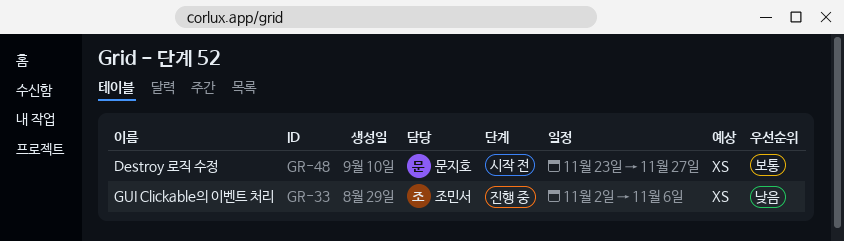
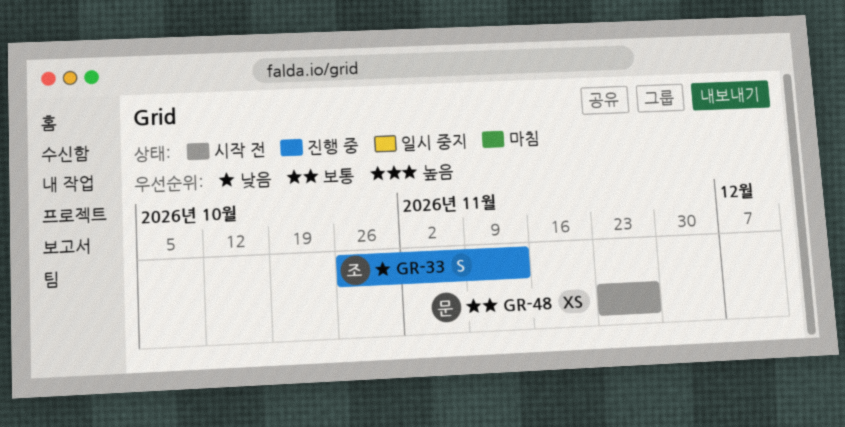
GR-33, estimate: XS -> S
GR-33, start: Nov 2 -> Oct 26
GR-33, due: Nov 6 -> Nov 13

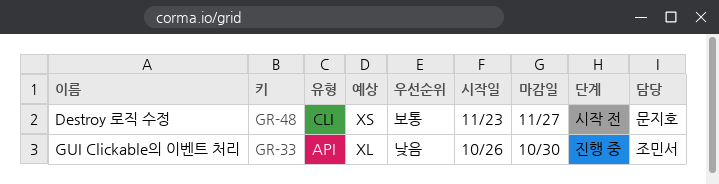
GR-33, estimate: S -> XL
GR-33, due: Nov 13 -> Oct 30

